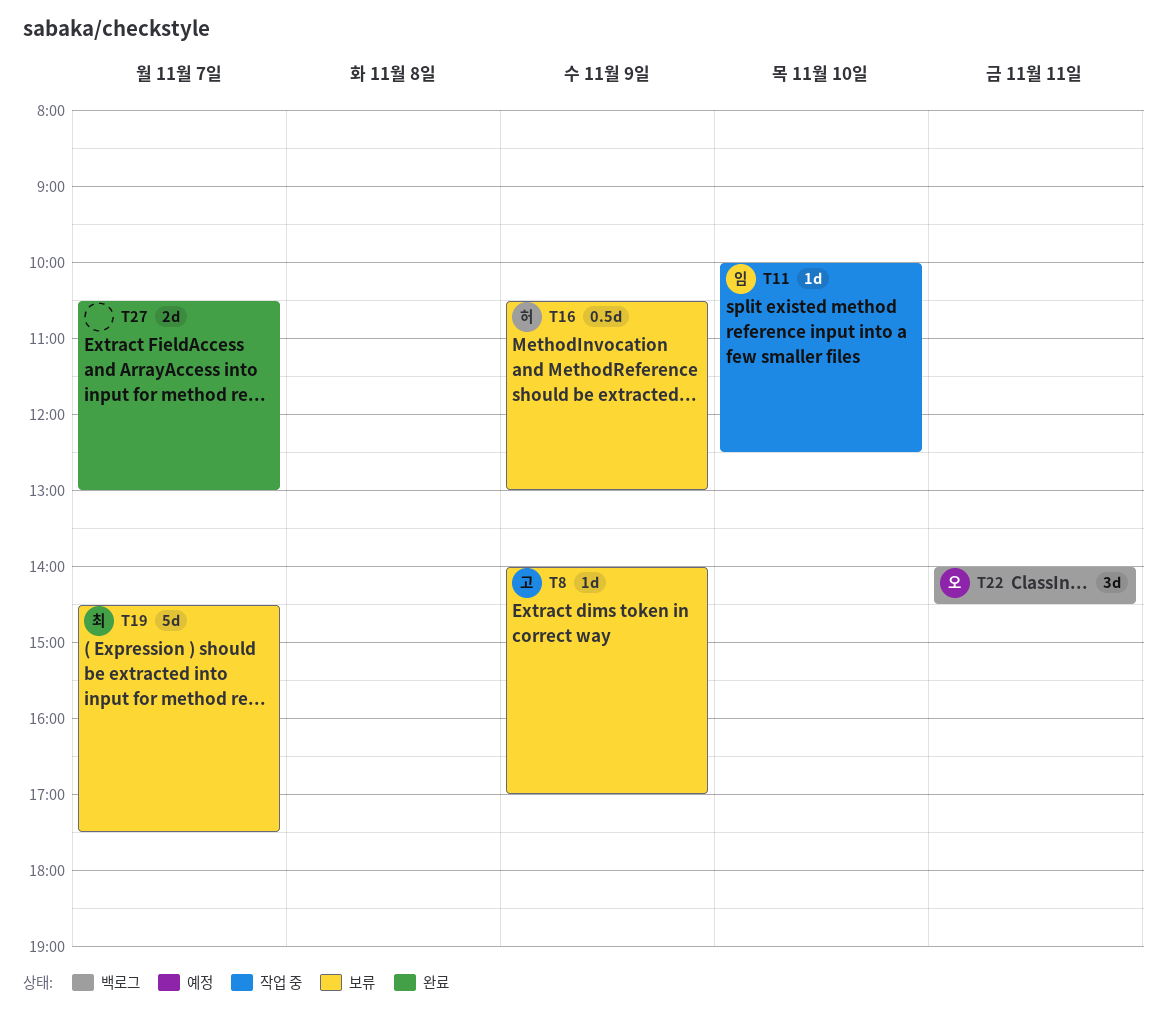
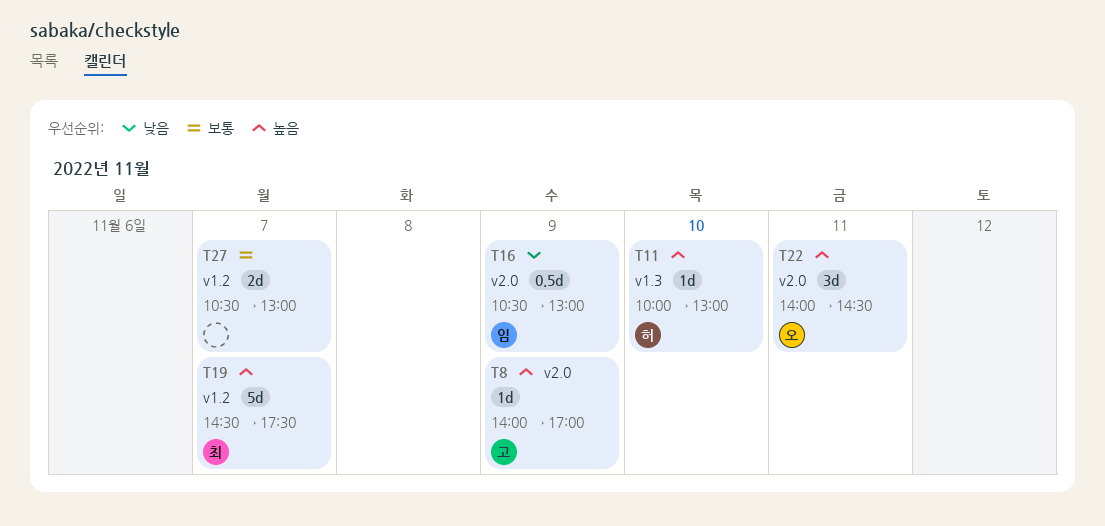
T11, owner: 임 -> 허
T11, ends: 12:30 -> 13:00
T16, owner: 허 -> 임

